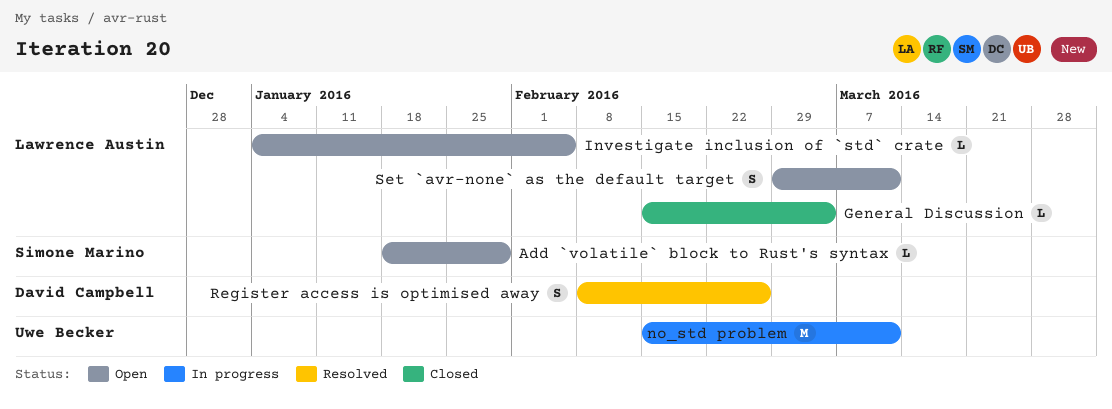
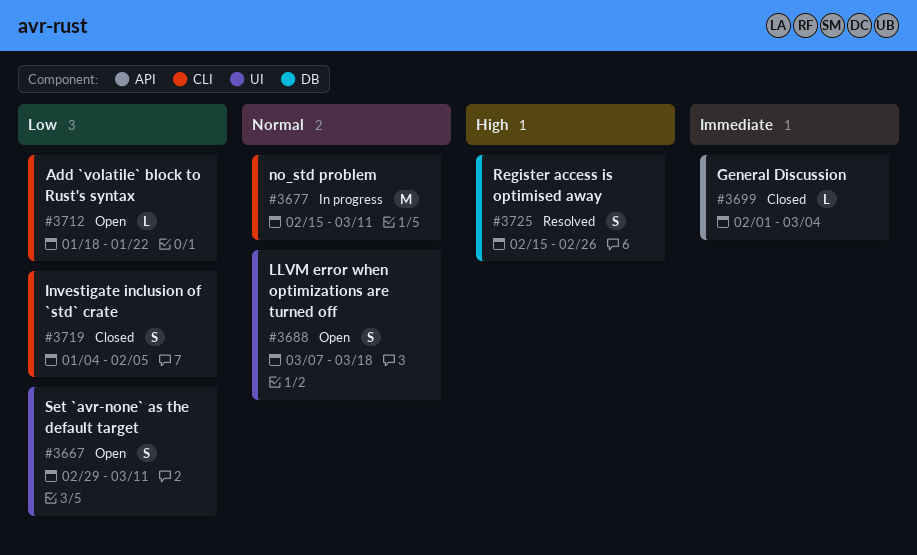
Add `volatile` block to Rust's syntax, due: Jan 29 -> Jan 22
General Discussion, start: Feb 15 -> Feb 1
Investigate inclusion of `std` crate, status: Open -> Closed
Investigate inclusion of `std` crate, estimate: L -> S
LLVM error when optimizations are turned off: none -> present
Register access is optimised away, start: Feb 8 -> Feb 15

